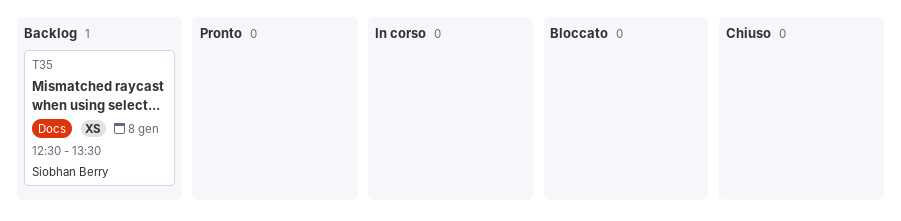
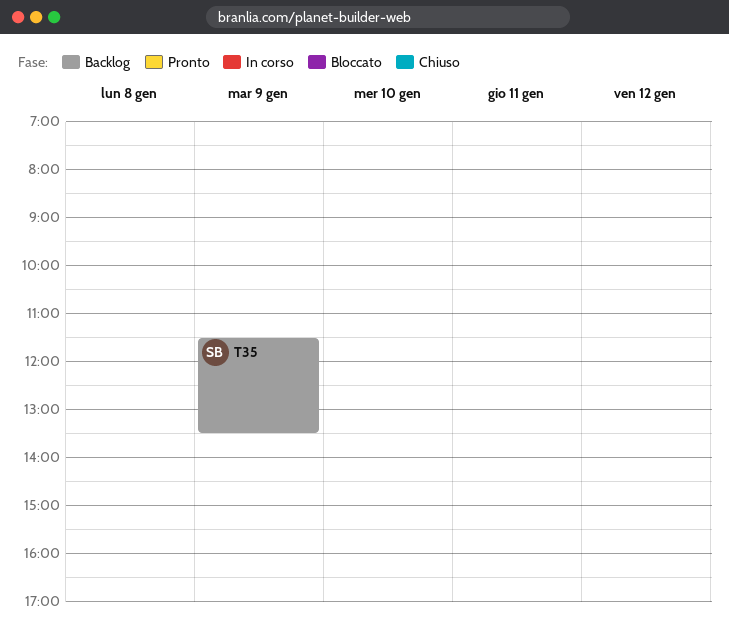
T35, day: Jan 8 -> Jan 9
T35, begins: 12:30 -> 11:30

